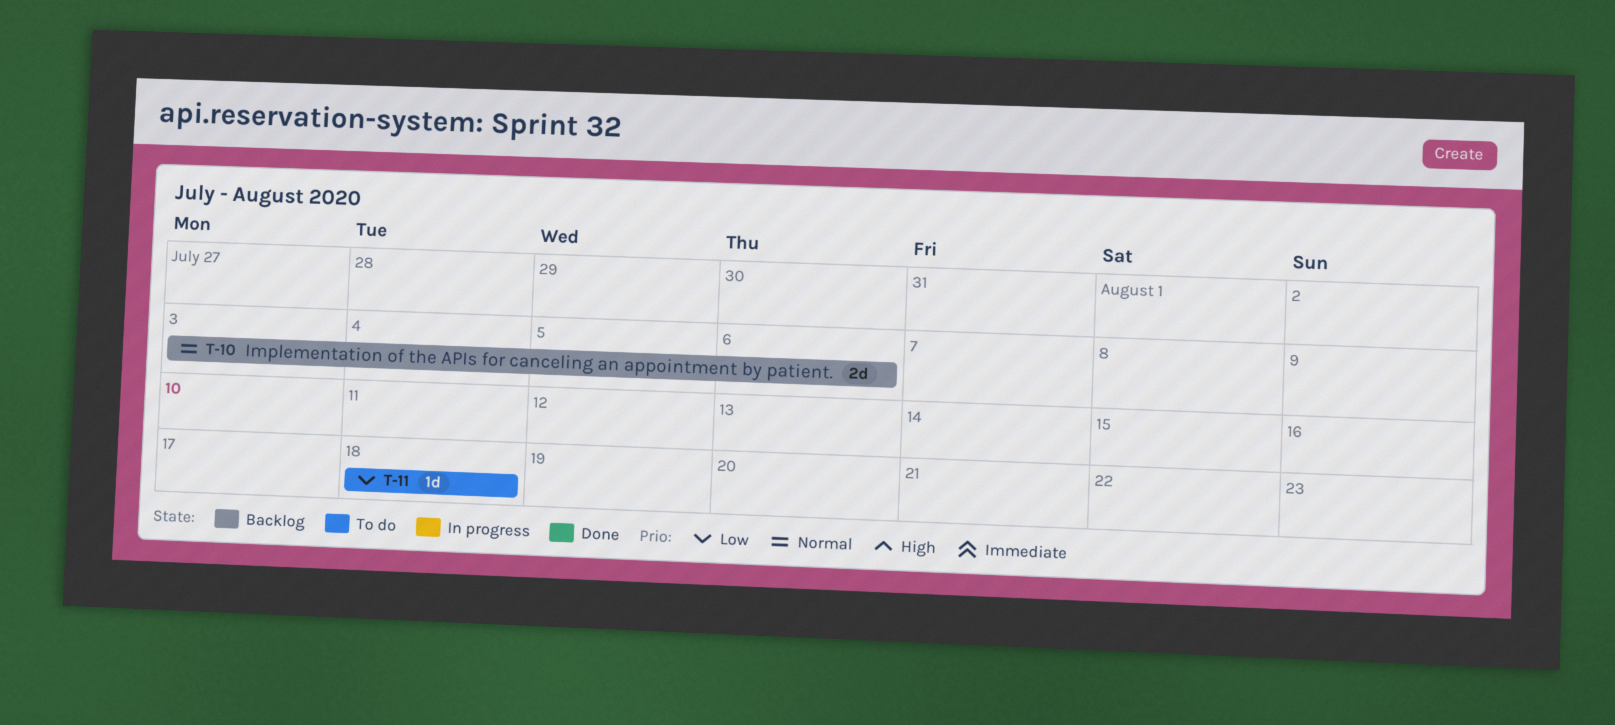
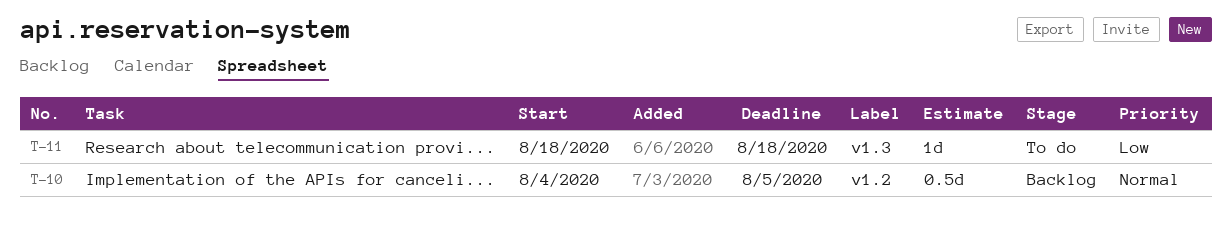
T-10, estimate: 2d -> 0.5d
T-10, start: Aug 3 -> Aug 4
T-10, due: Aug 6 -> Aug 5

